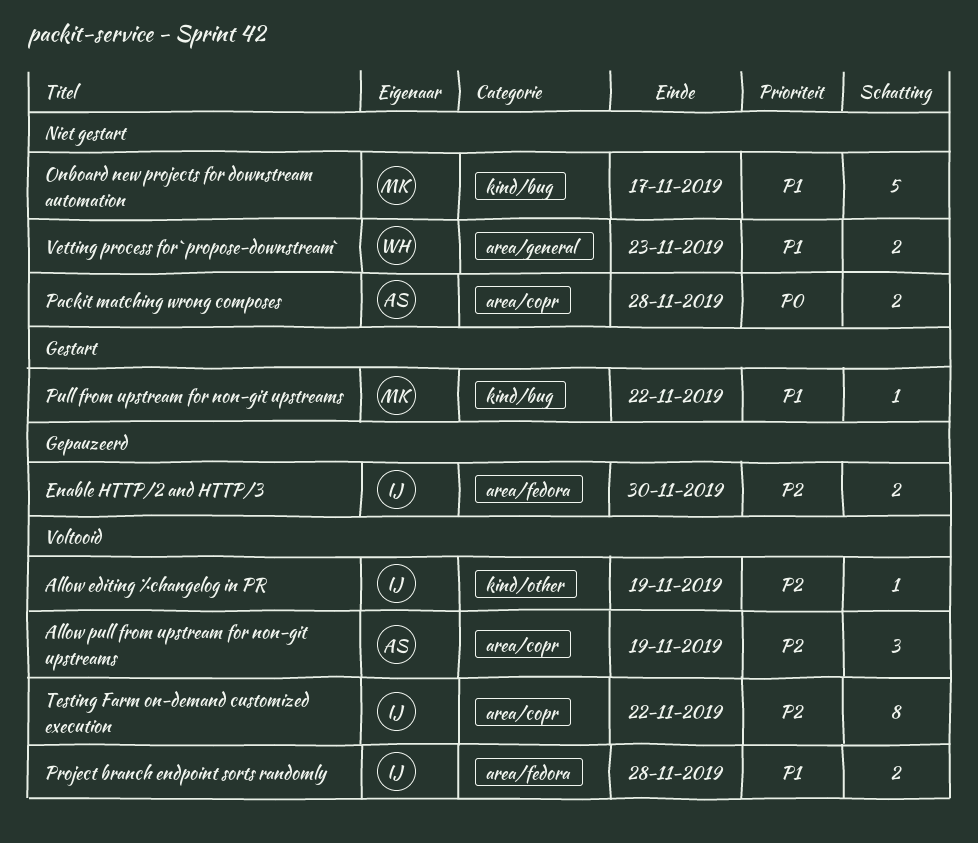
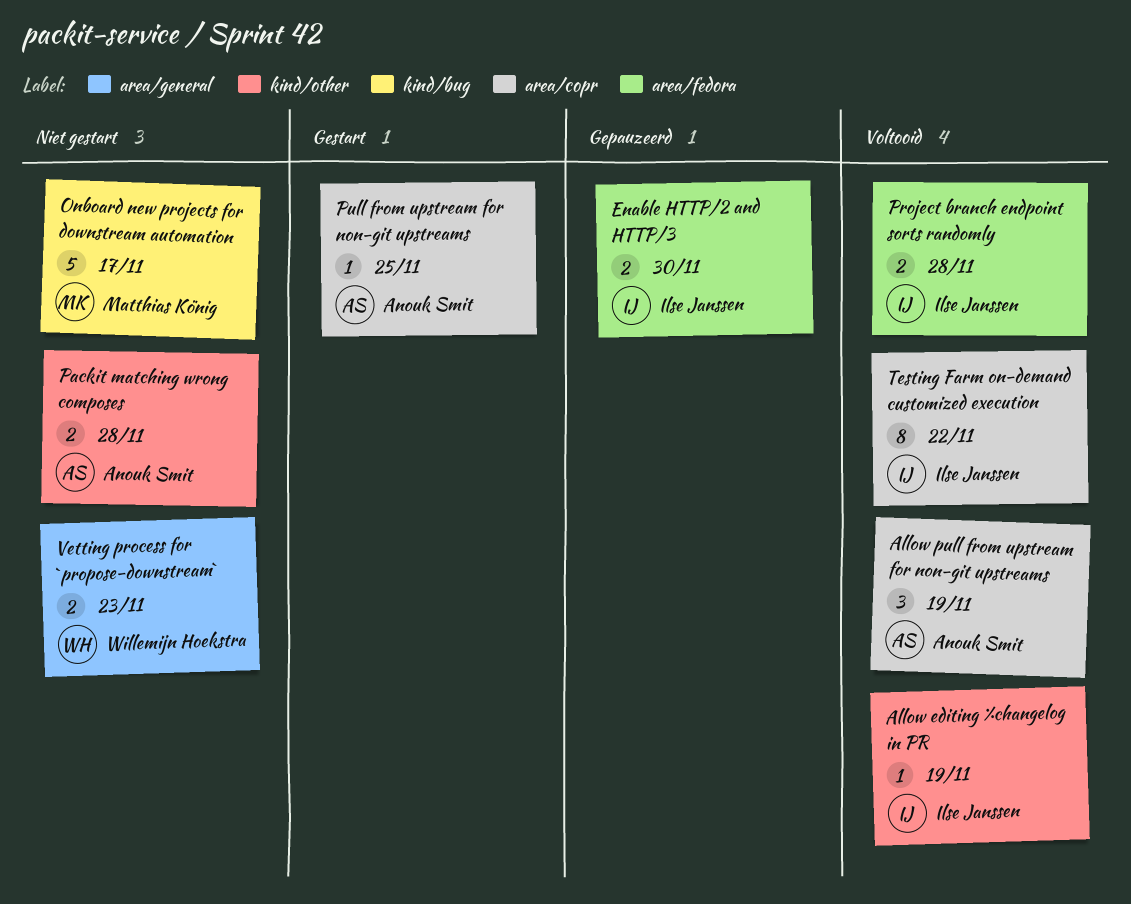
Packit matching wrong composes, label: area/copr -> kind/other
Pull from upstream for non-git upstreams, owner: Matthias König -> Anouk Smit
Pull from upstream for non-git upstreams, label: kind/bug -> area/copr
Pull from upstream for non-git upstreams, due: Nov 22 -> Nov 25

